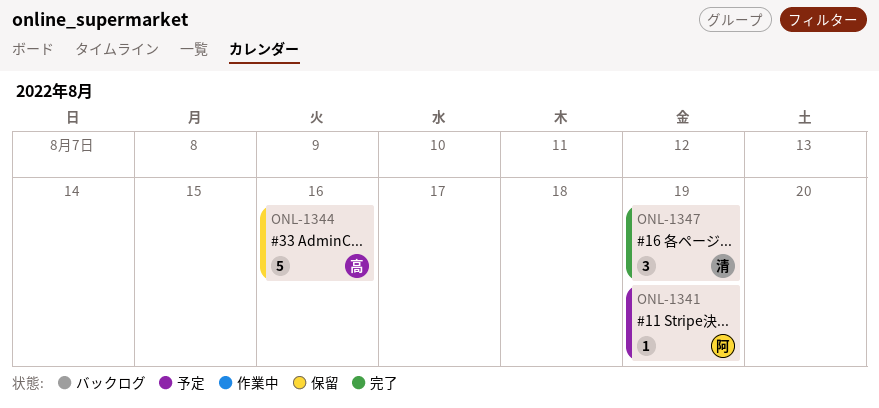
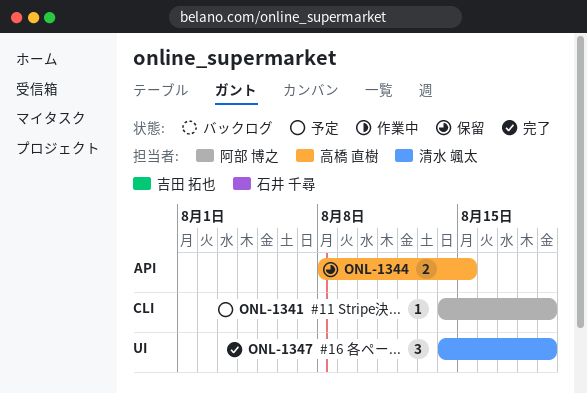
ONL-1344, estimate: 5 -> 2
ONL-1344, due: Aug 16 -> Aug 15

